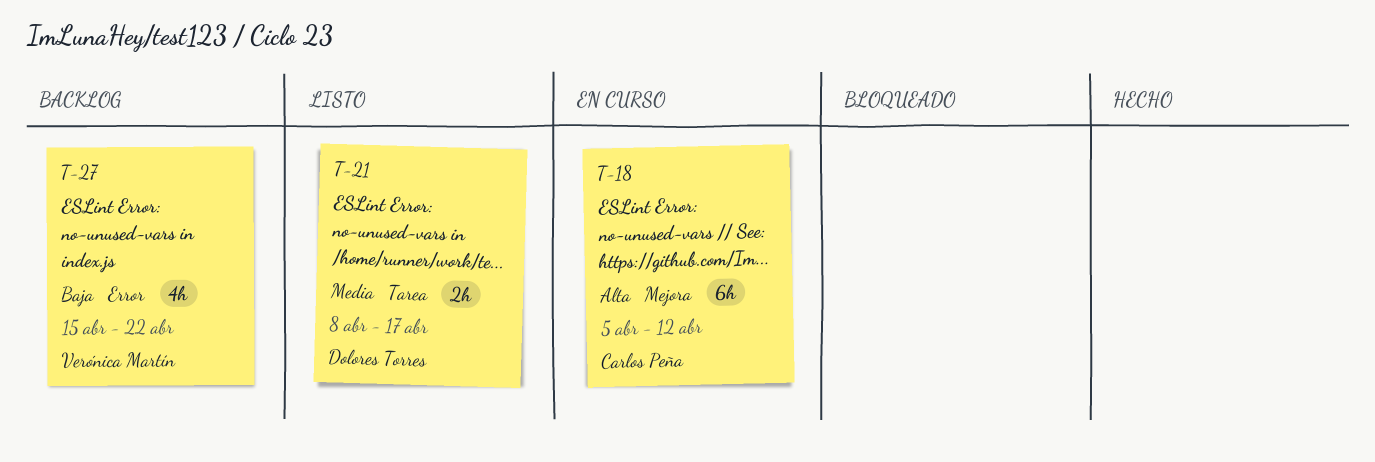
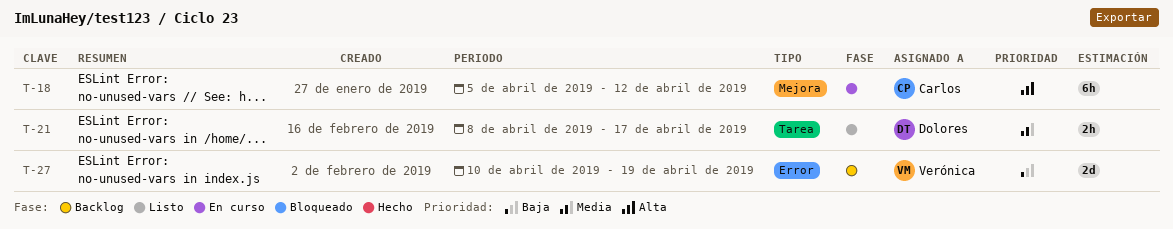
T-27, estimate: 4h -> 2d
T-27, start: Apr 15 -> Apr 10
T-27, due: Apr 22 -> Apr 19

